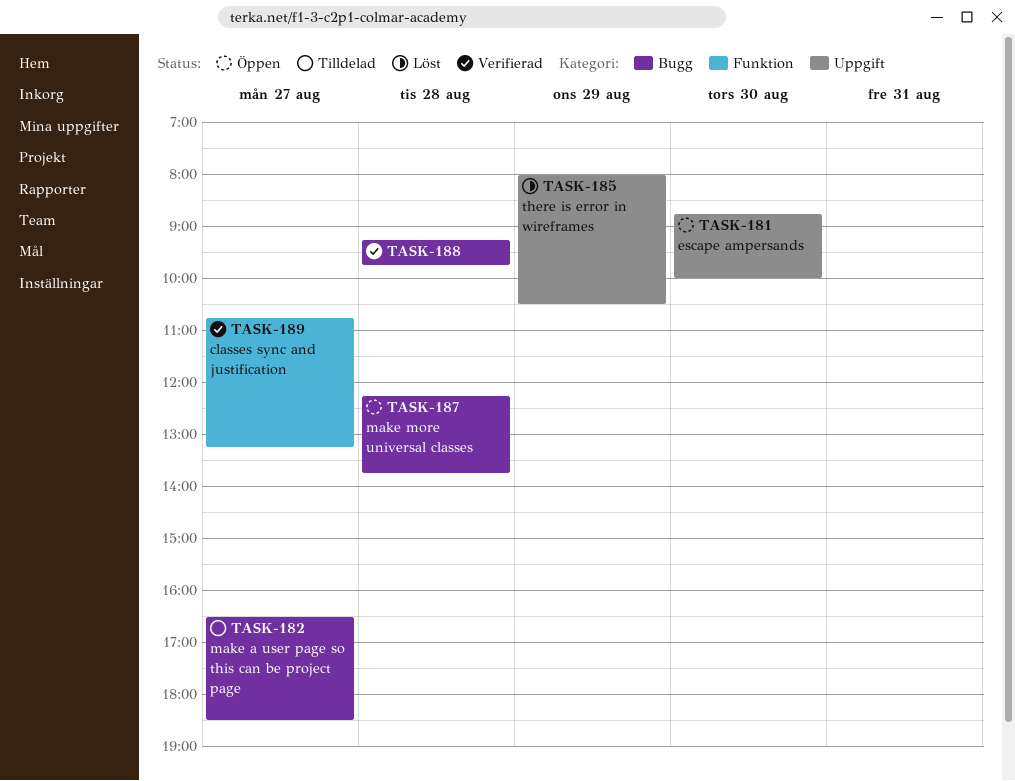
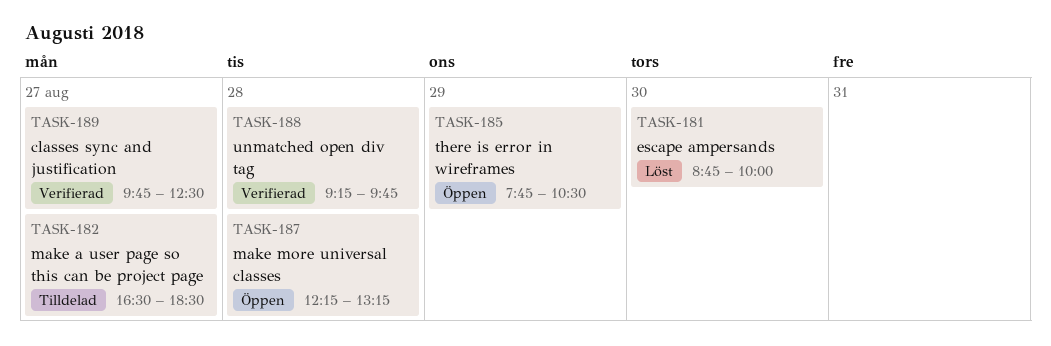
TASK-181, status: Öppen -> Löst
TASK-185, status: Löst -> Öppen
TASK-185, begins: 08:00 -> 07:45
TASK-187, ends: 13:45 -> 13:15
TASK-189, begins: 10:45 -> 09:45
TASK-189, ends: 13:15 -> 12:30

